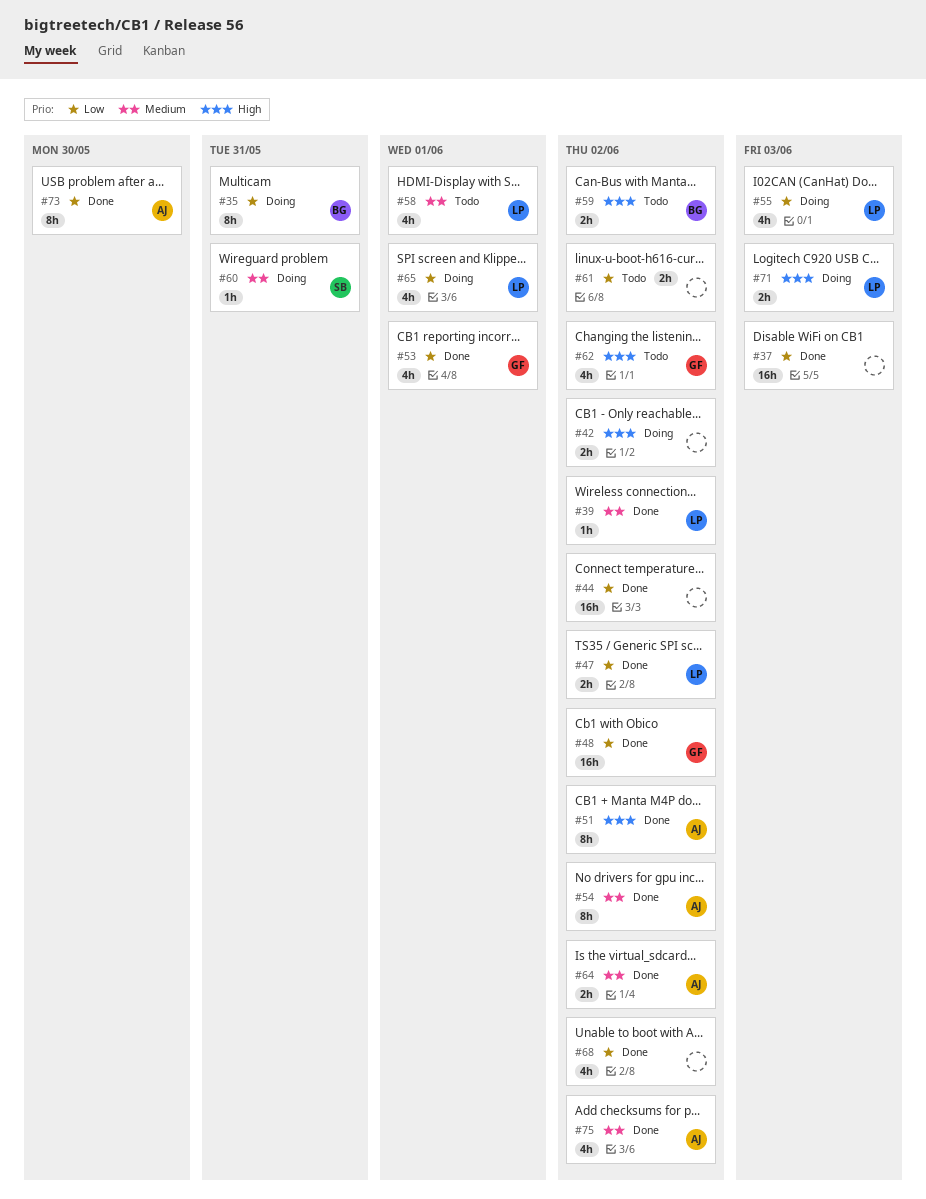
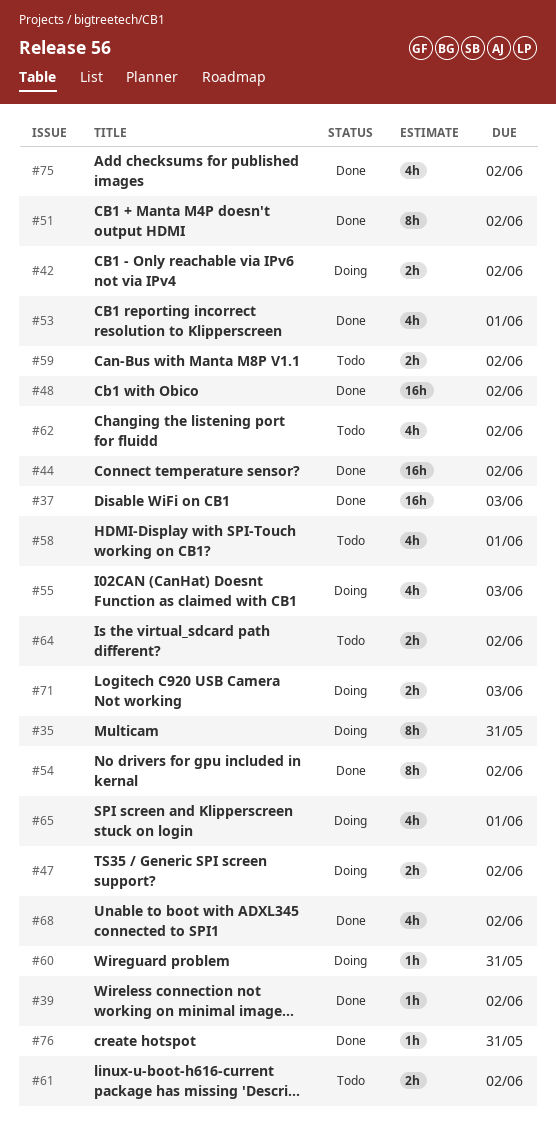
#47, status: Done -> Doing
#64, status: Done -> Todo
#73: present -> none
#76: none -> present

